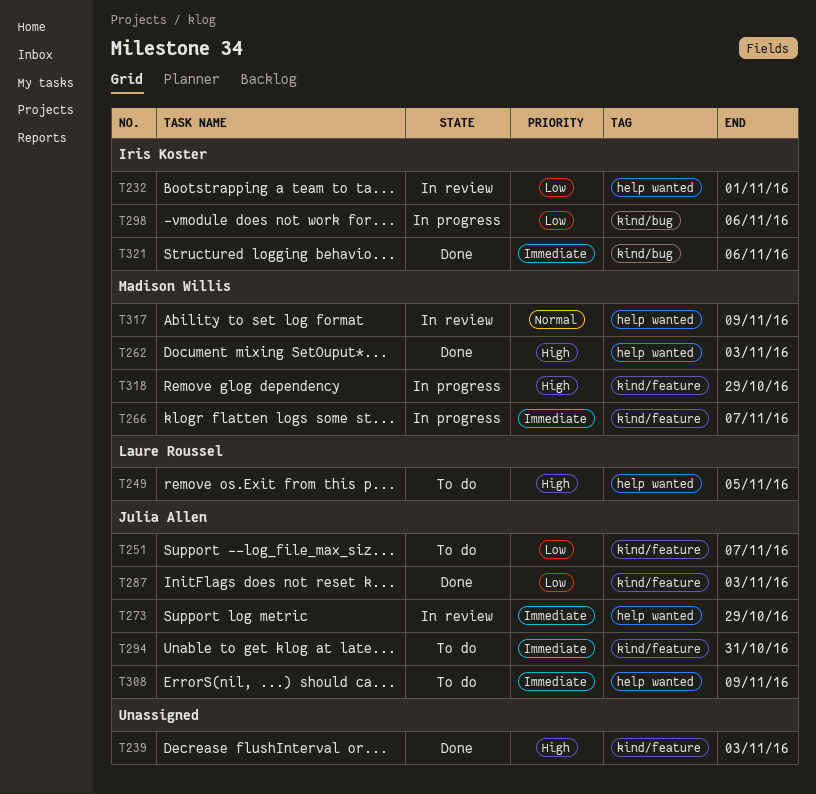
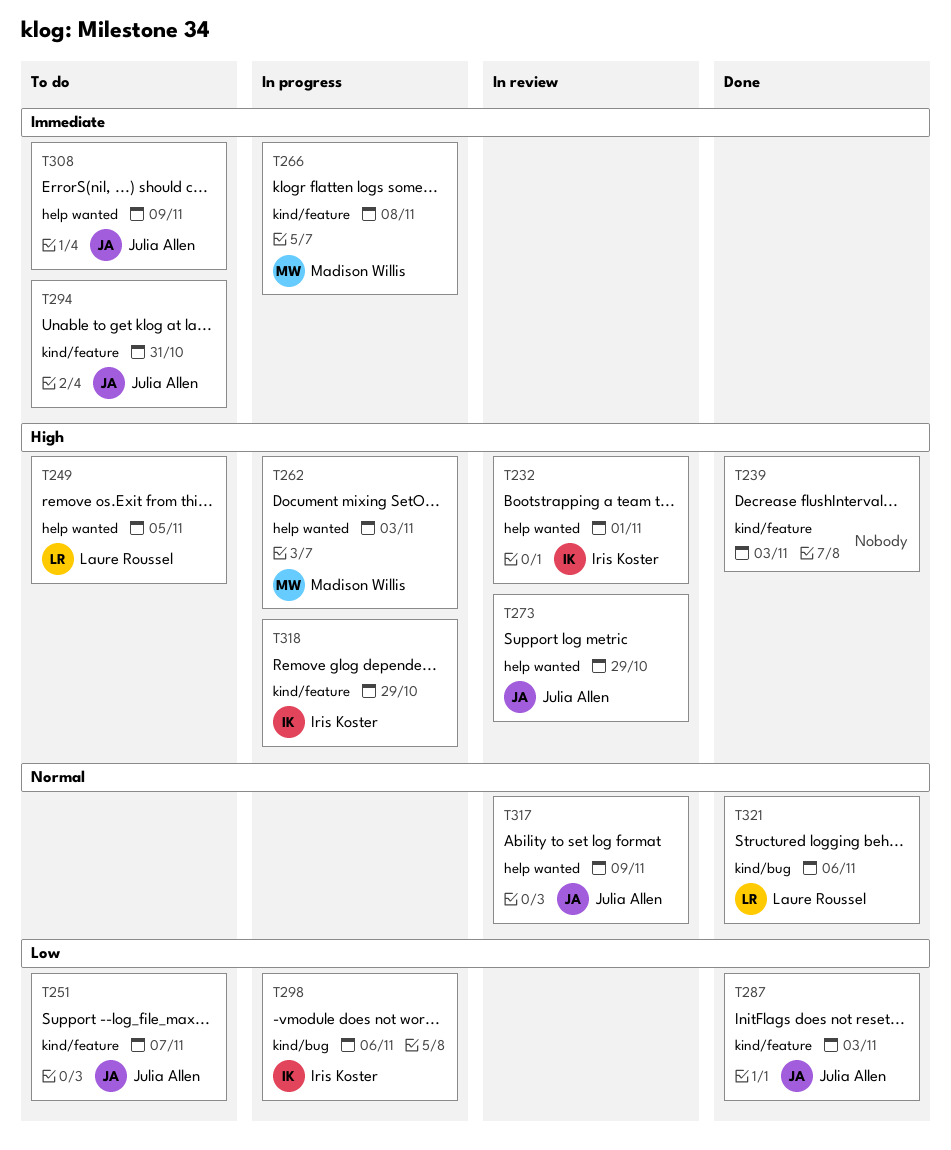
T232, priority: Low -> High
T262, status: Done -> In progress
T266, due: Nov 7 -> Nov 8
T273, priority: Immediate -> High
T317, owner: Madison Willis -> Julia Allen
T318, owner: Madison Willis -> Iris Koster
T321, owner: Iris Koster -> Laure Roussel
T321, priority: Immediate -> Normal

